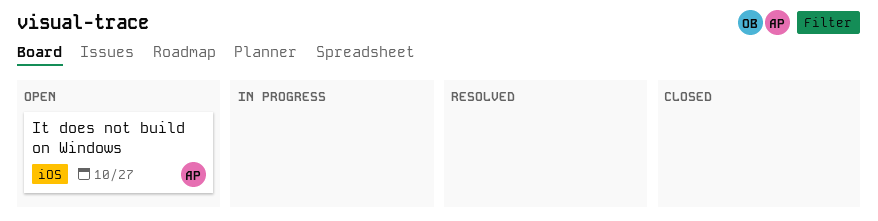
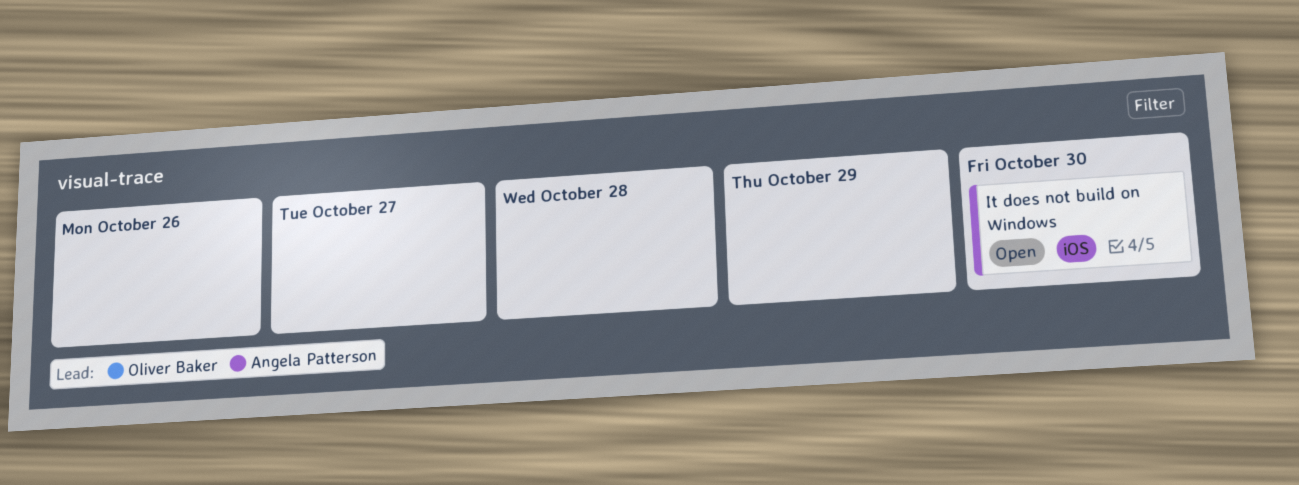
It does not build on Windows, due: Oct 27 -> Oct 30

